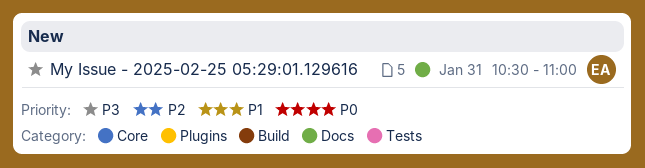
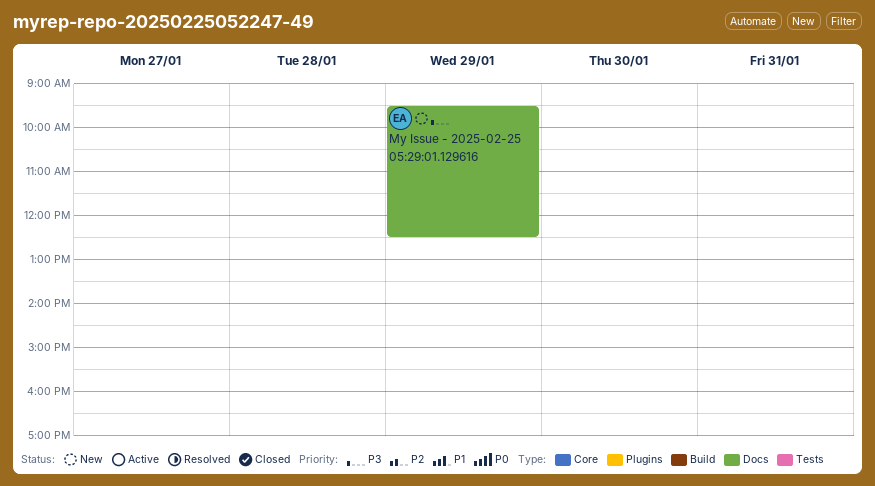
My Issue - 2025-02-25 05:29:01.129616, day: Jan 31 -> Jan 29
My Issue - 2025-02-25 05:29:01.129616, begins: 10:30 -> 09:30
My Issue - 2025-02-25 05:29:01.129616, ends: 11:00 -> 12:30

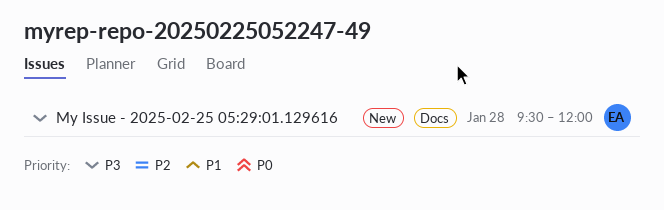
My Issue - 2025-02-25 05:29:01.129616, day: Jan 29 -> Jan 28
My Issue - 2025-02-25 05:29:01.129616, ends: 12:30 -> 12:00

